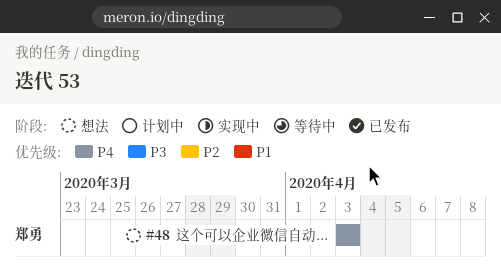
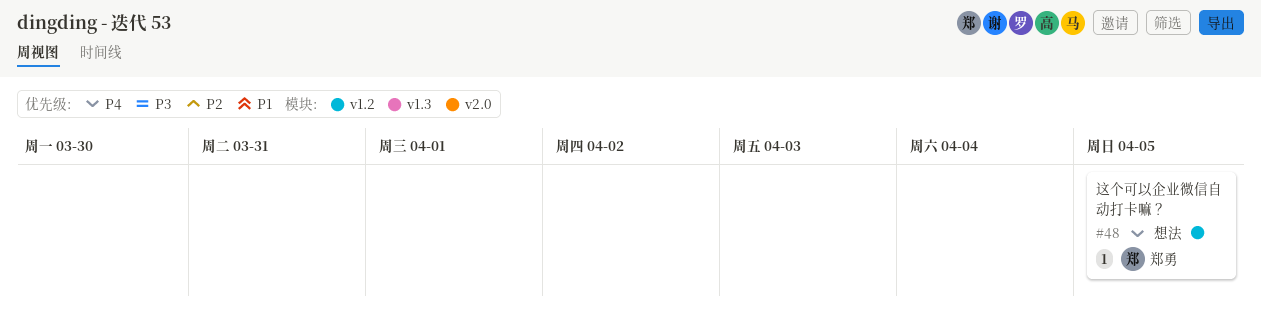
#48, due: Apr 3 -> Apr 5

